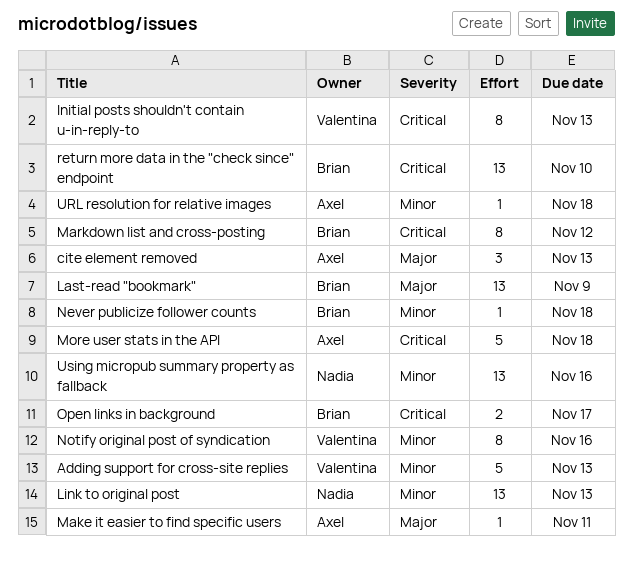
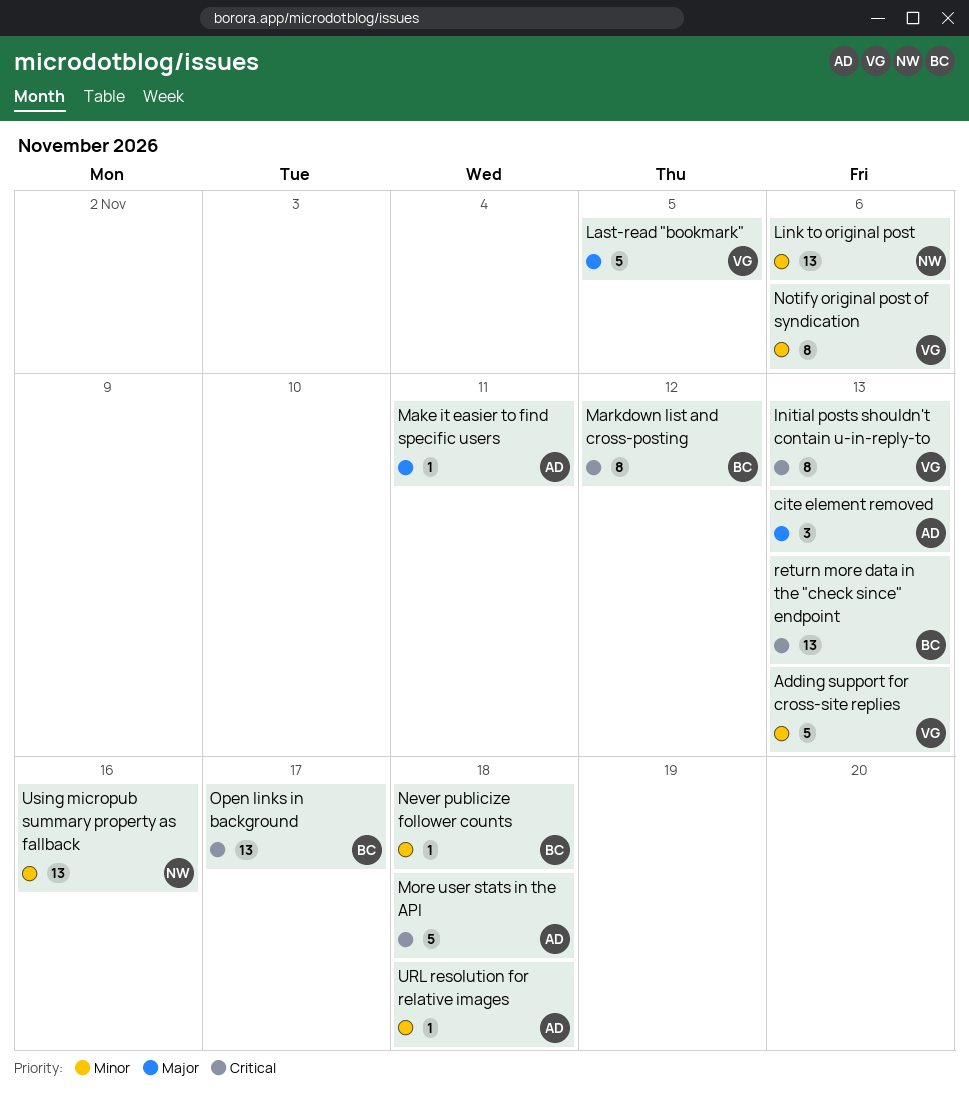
Last-read "bookmark", owner: Brian -> Valentina
Last-read "bookmark", estimate: 13 -> 5
Last-read "bookmark", due: Nov 9 -> Nov 5
Link to original post, due: Nov 13 -> Nov 6
Notify original post of syndication, due: Nov 16 -> Nov 6
Open links in background, estimate: 2 -> 13
return more data in the "check since" endpoint, due: Nov 10 -> Nov 13

